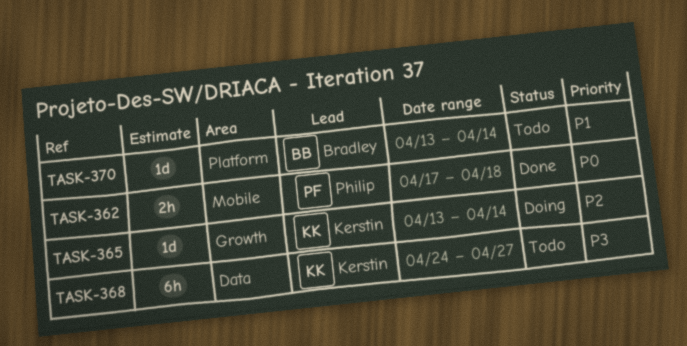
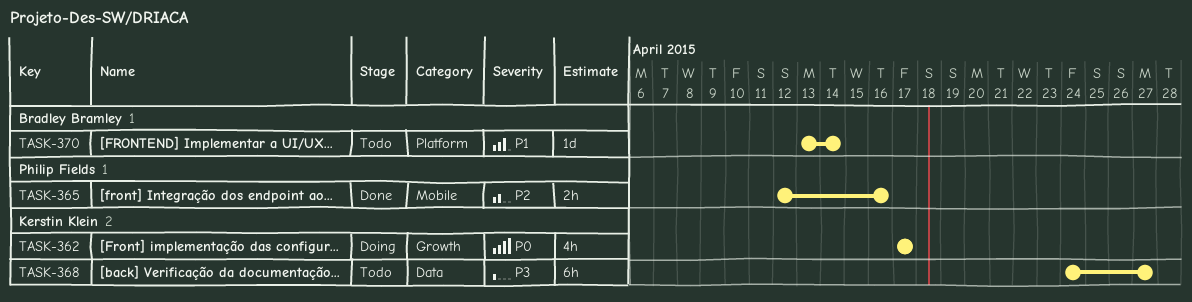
TASK-362, status: Done -> Doing
TASK-362, owner: Philip Fields -> Kerstin Klein
TASK-362, label: Mobile -> Growth
TASK-362, estimate: 2h -> 4h
TASK-362, due: Apr 18 -> Apr 17
TASK-365, status: Doing -> Done
TASK-365, owner: Kerstin Klein -> Philip Fields
TASK-365, label: Growth -> Mobile
TASK-365, estimate: 1d -> 2h
TASK-365, start: Apr 13 -> Apr 12
TASK-365, due: Apr 14 -> Apr 16

